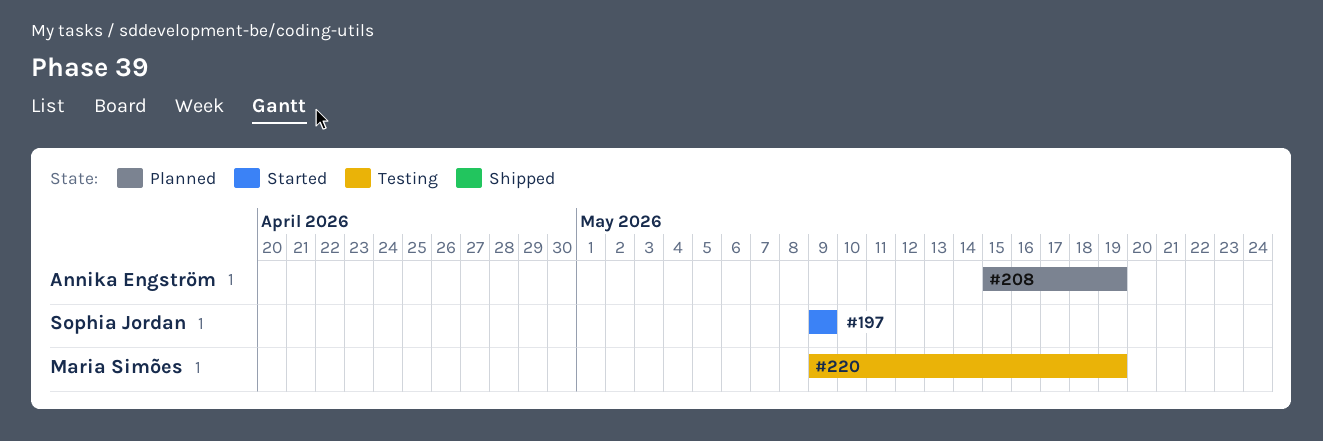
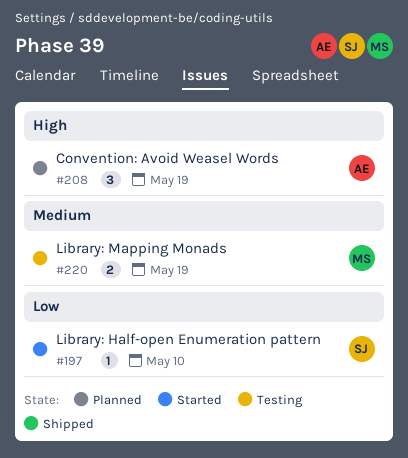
#197, due: May 9 -> May 10

